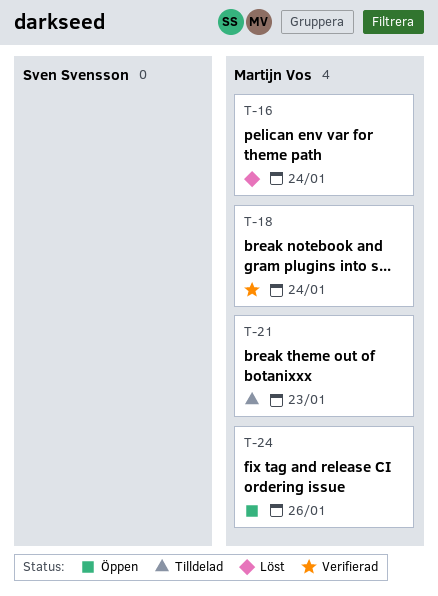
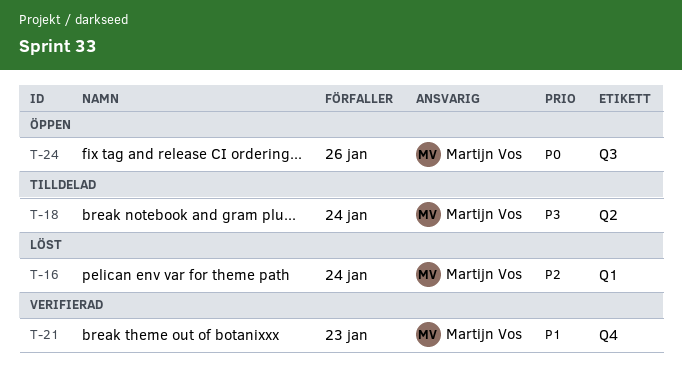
T-18, status: Verifierad -> Tilldelad
T-21, status: Tilldelad -> Verifierad

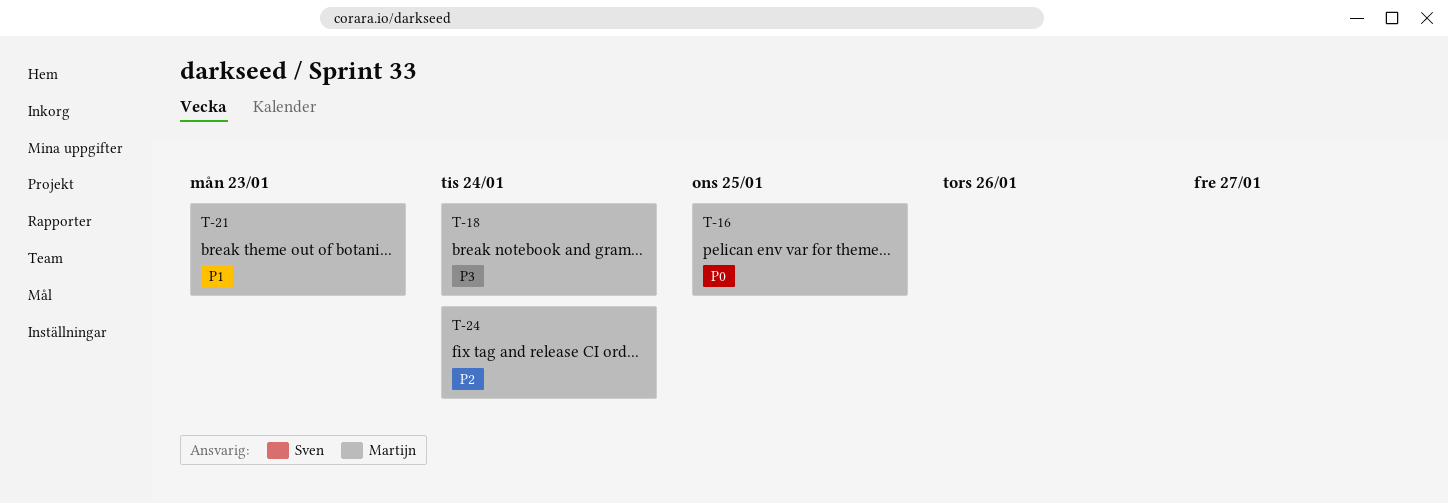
T-16, priority: P2 -> P0
T-16, due: Jan 24 -> Jan 25
T-24, priority: P0 -> P2
T-24, due: Jan 26 -> Jan 24

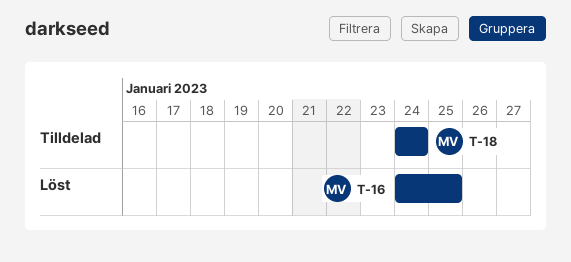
T-21: present -> none
T-24: present -> none

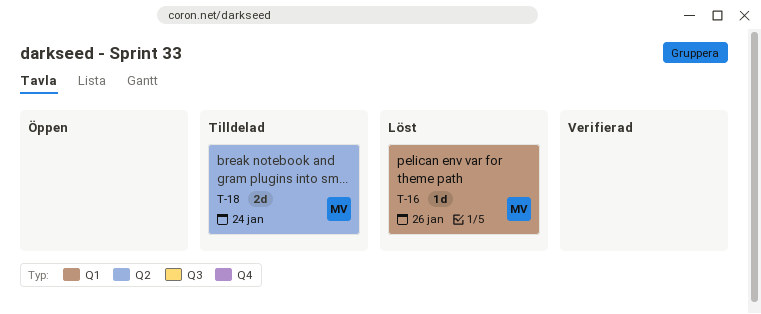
T-16, due: Jan 25 -> Jan 26

